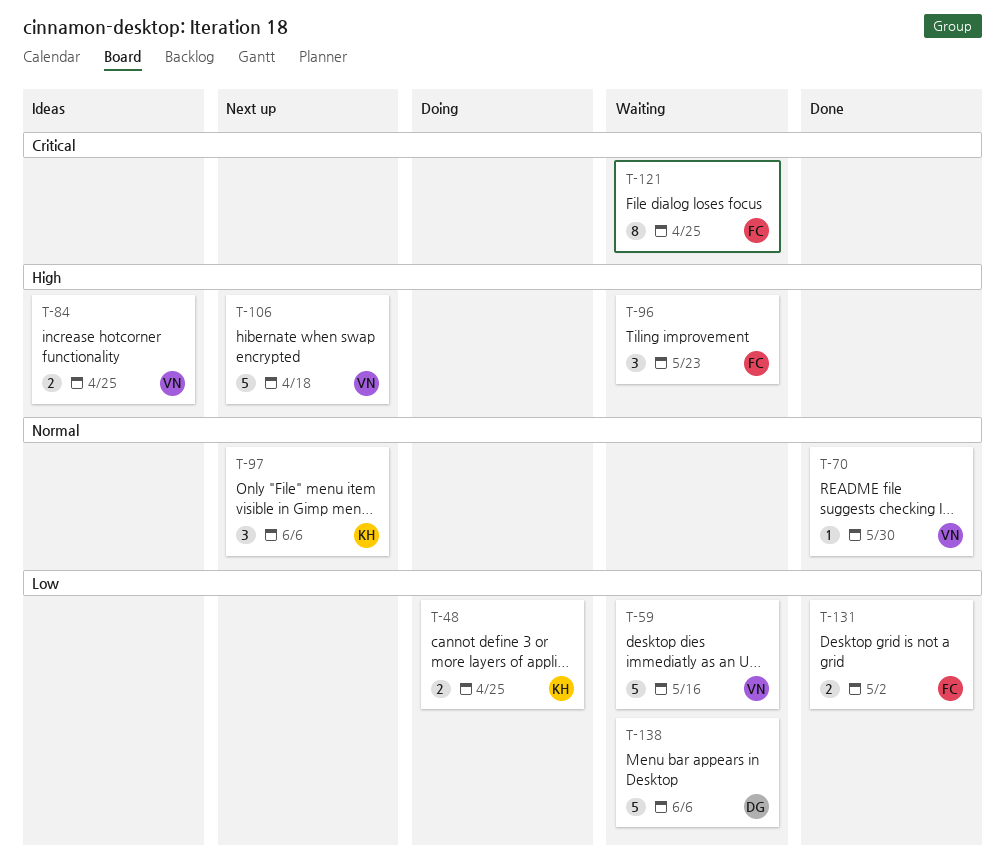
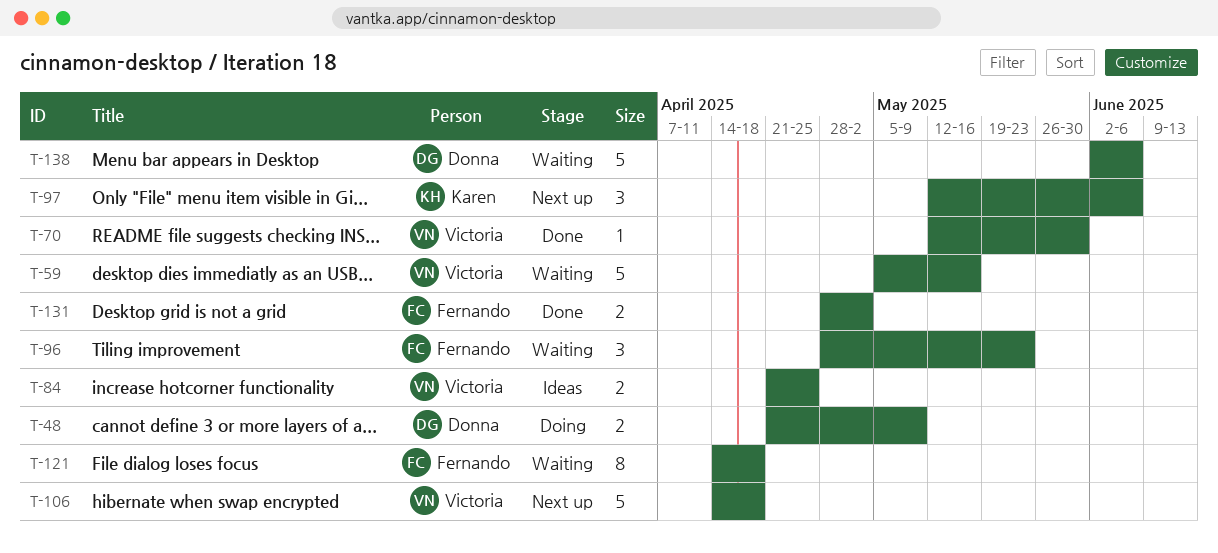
T-48, owner: Karen -> Donna
T-48, due: Apr 25 -> May 9
T-121, due: Apr 25 -> Apr 18

